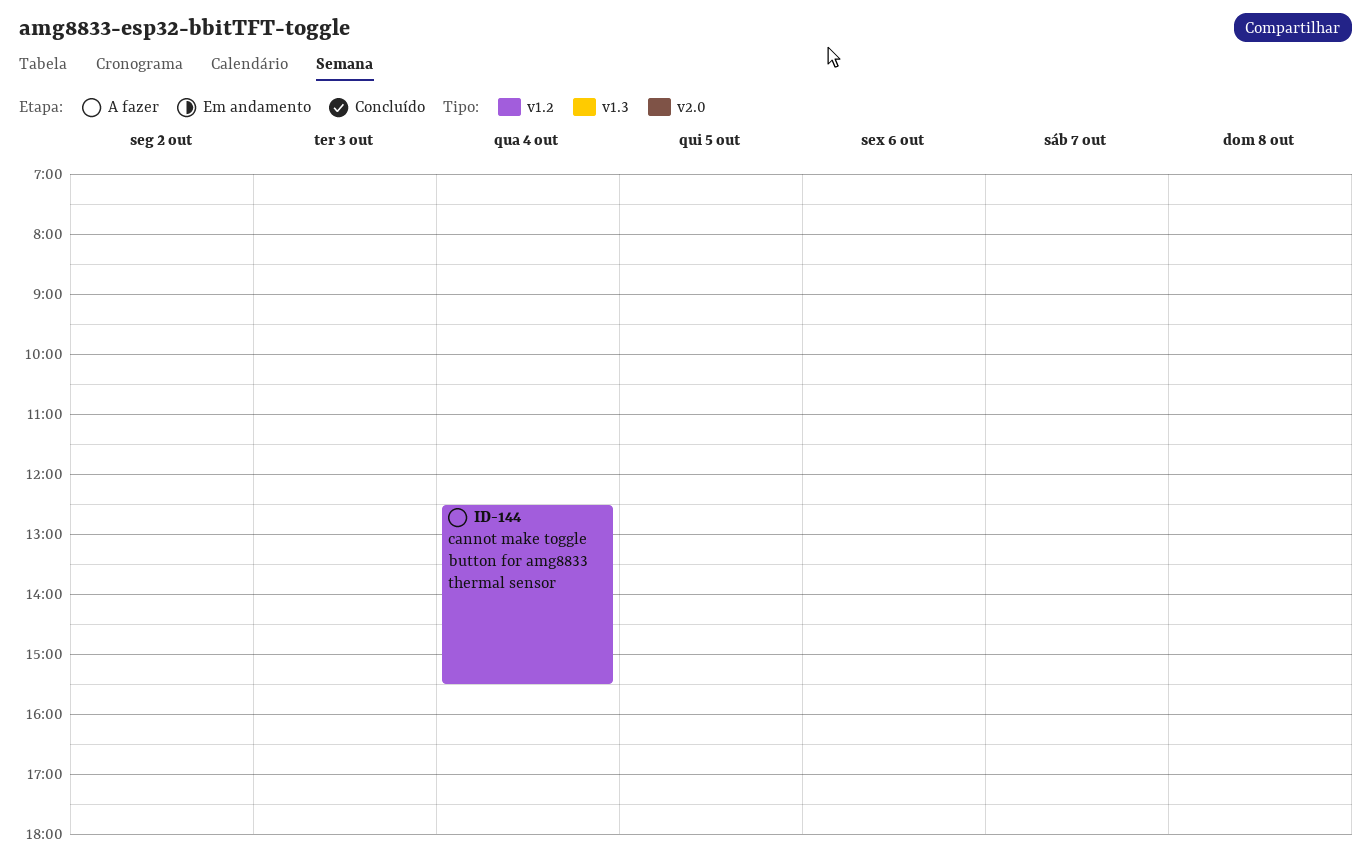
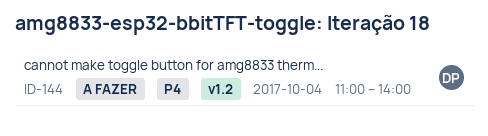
ID-144, begins: 12:30 -> 11:00
ID-144, ends: 15:30 -> 14:00

